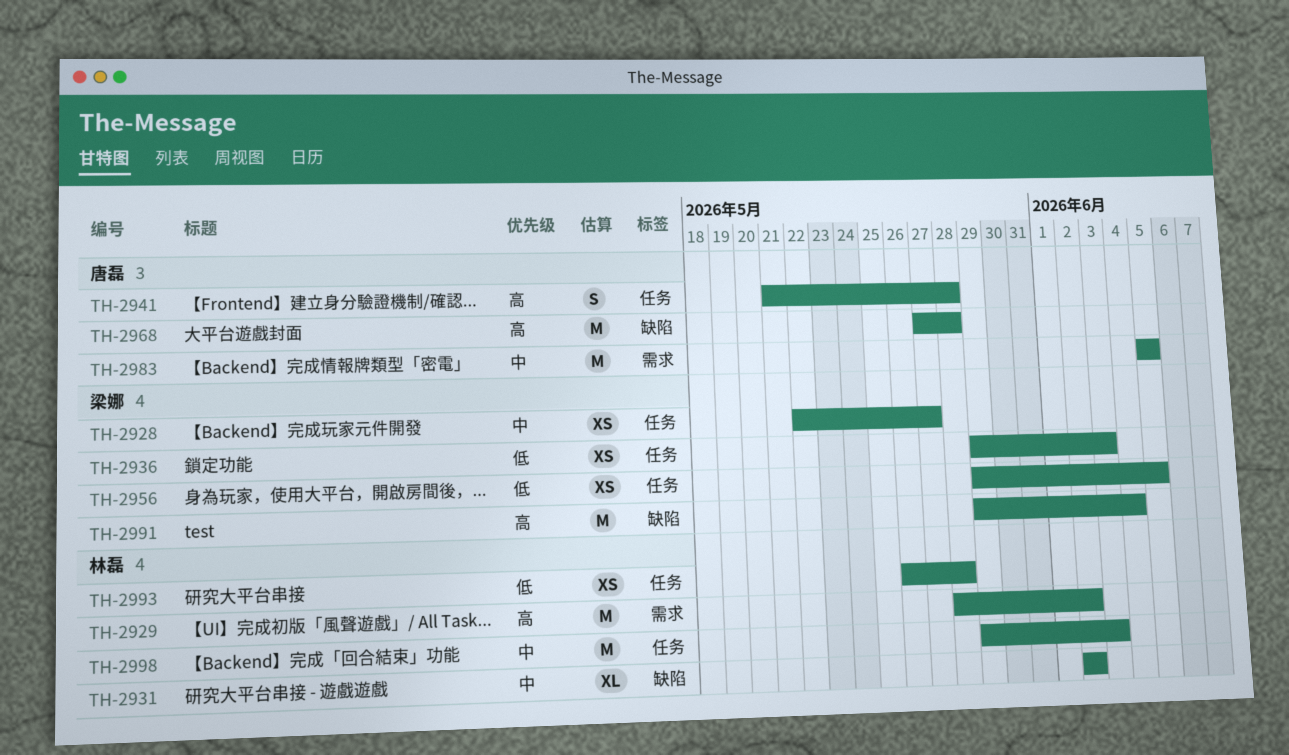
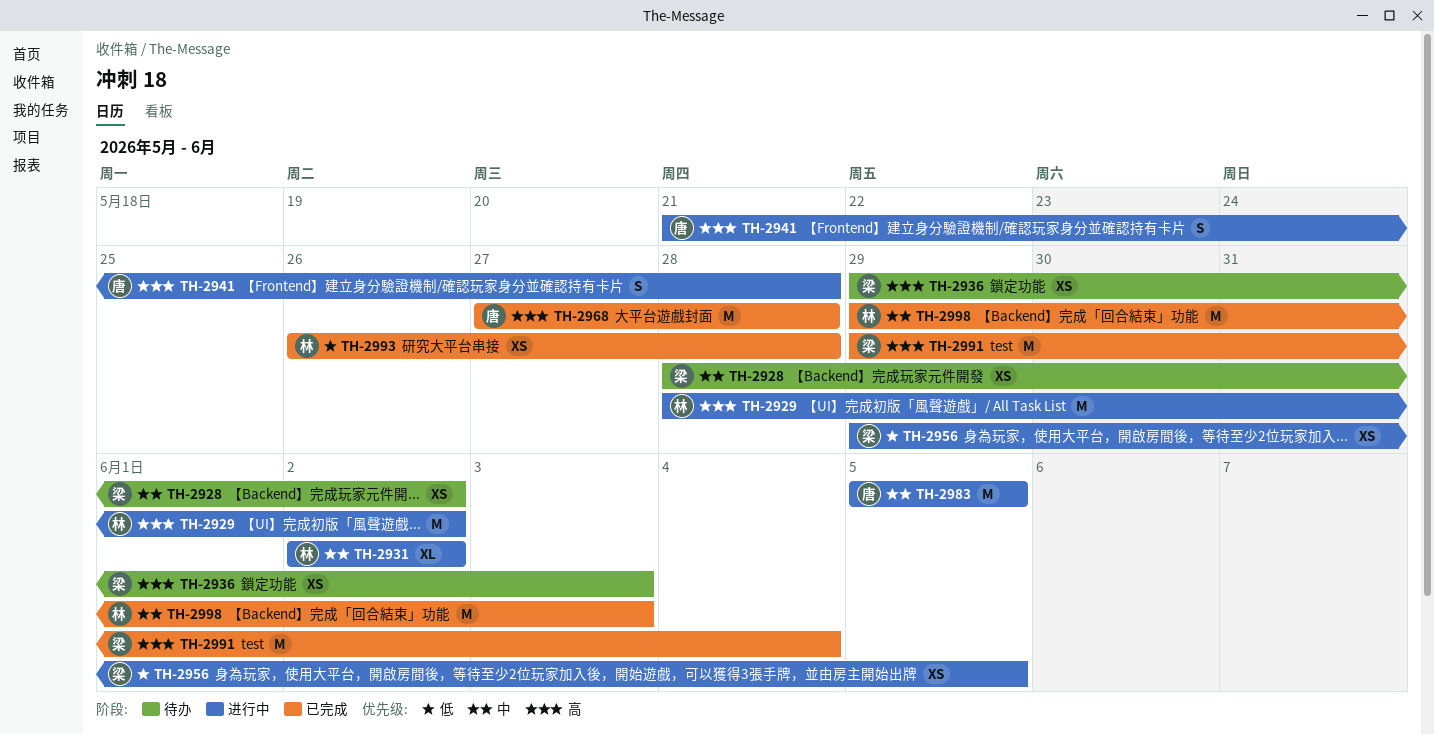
TH-2928, start: May 22 -> May 28
TH-2928, due: May 27 -> Jun 2
TH-2936, priority: 低 -> 高

